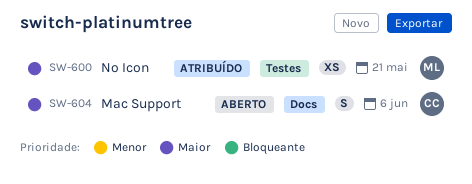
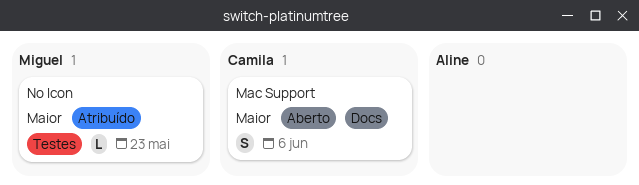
No Icon, estimate: XS -> L
No Icon, due: May 21 -> May 23

